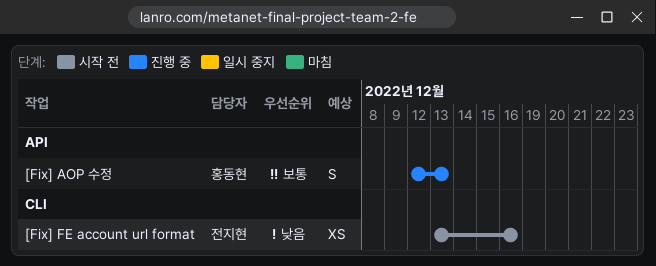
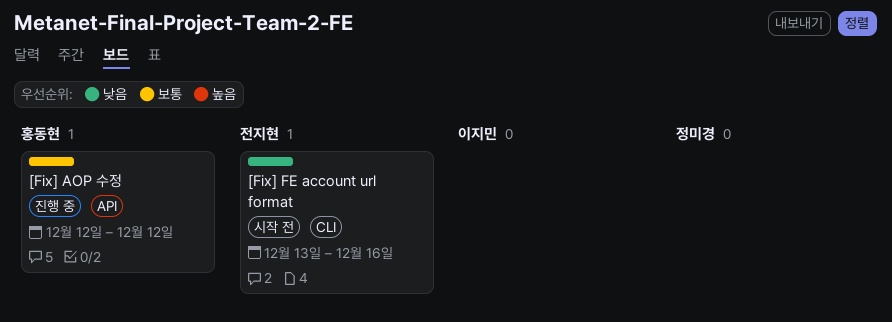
[Fix] AOP 수정, due: Dec 13 -> Dec 12

